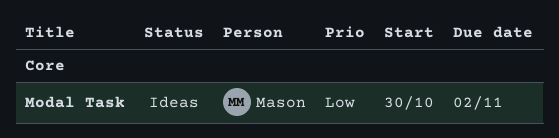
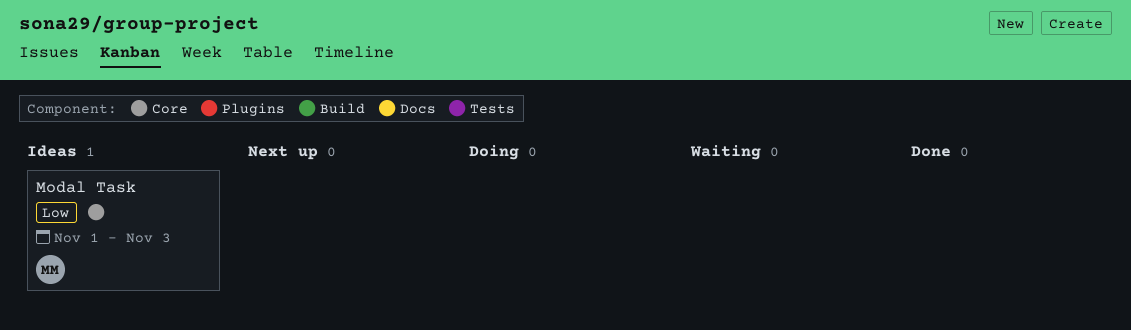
Modal Task, start: Oct 30 -> Nov 1
Modal Task, due: Nov 2 -> Nov 3

